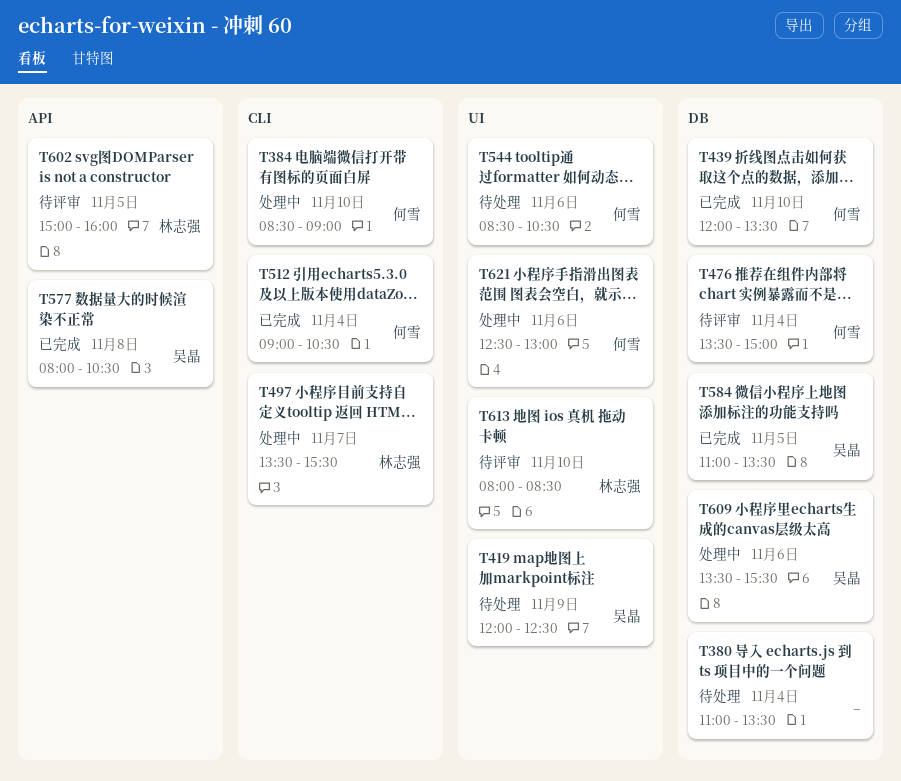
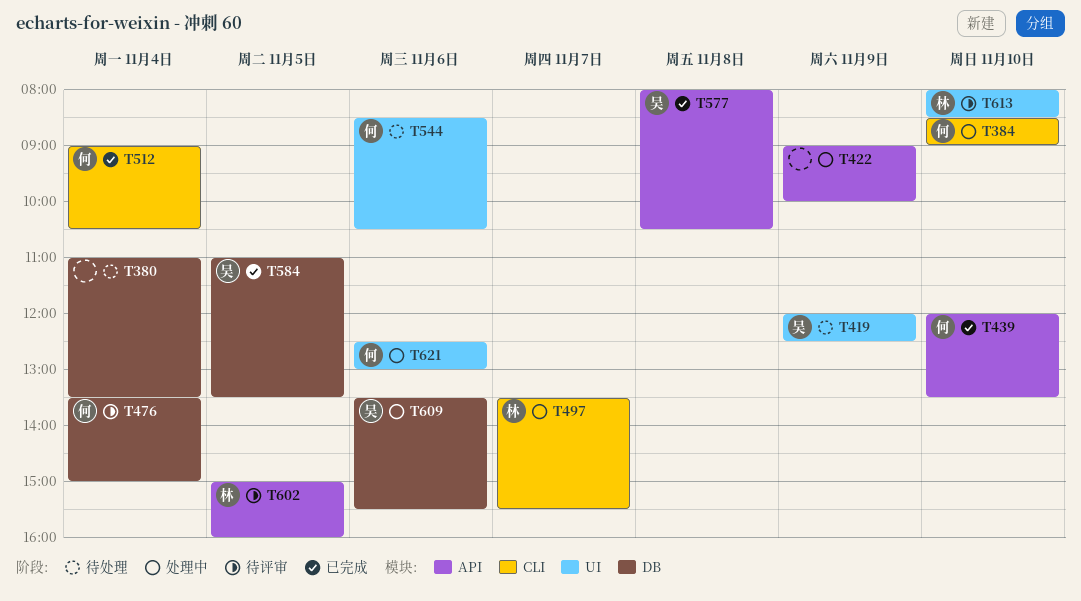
T422: none -> present
T439, label: DB -> API

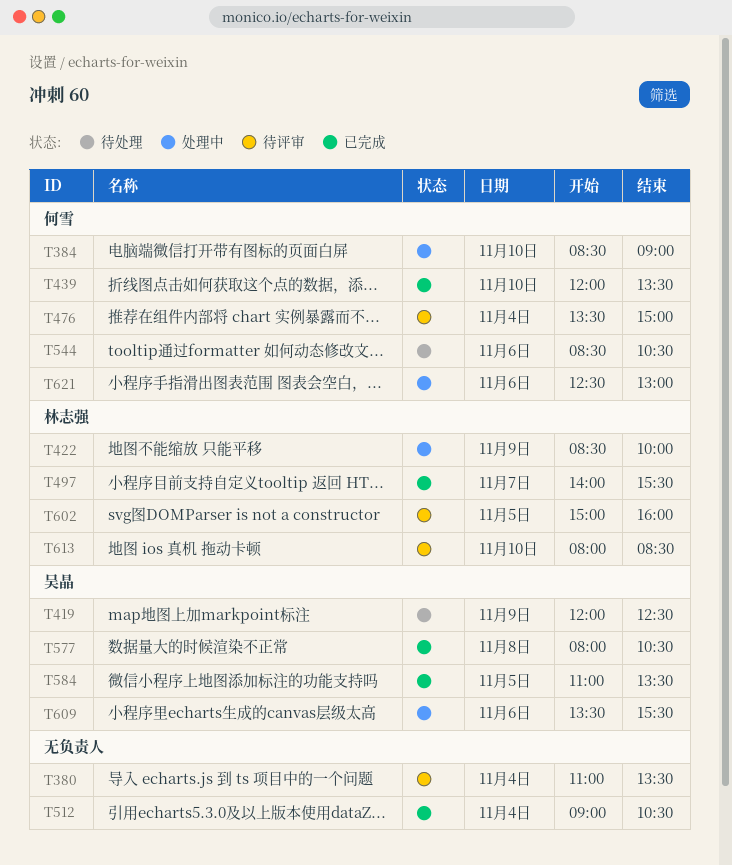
T380, status: 待处理 -> 待评审
T422, owner: none -> 林志强
T422, begins: 09:00 -> 08:30
T497, status: 处理中 -> 已完成
T497, begins: 13:30 -> 14:00
T512, owner: 何雪 -> none

